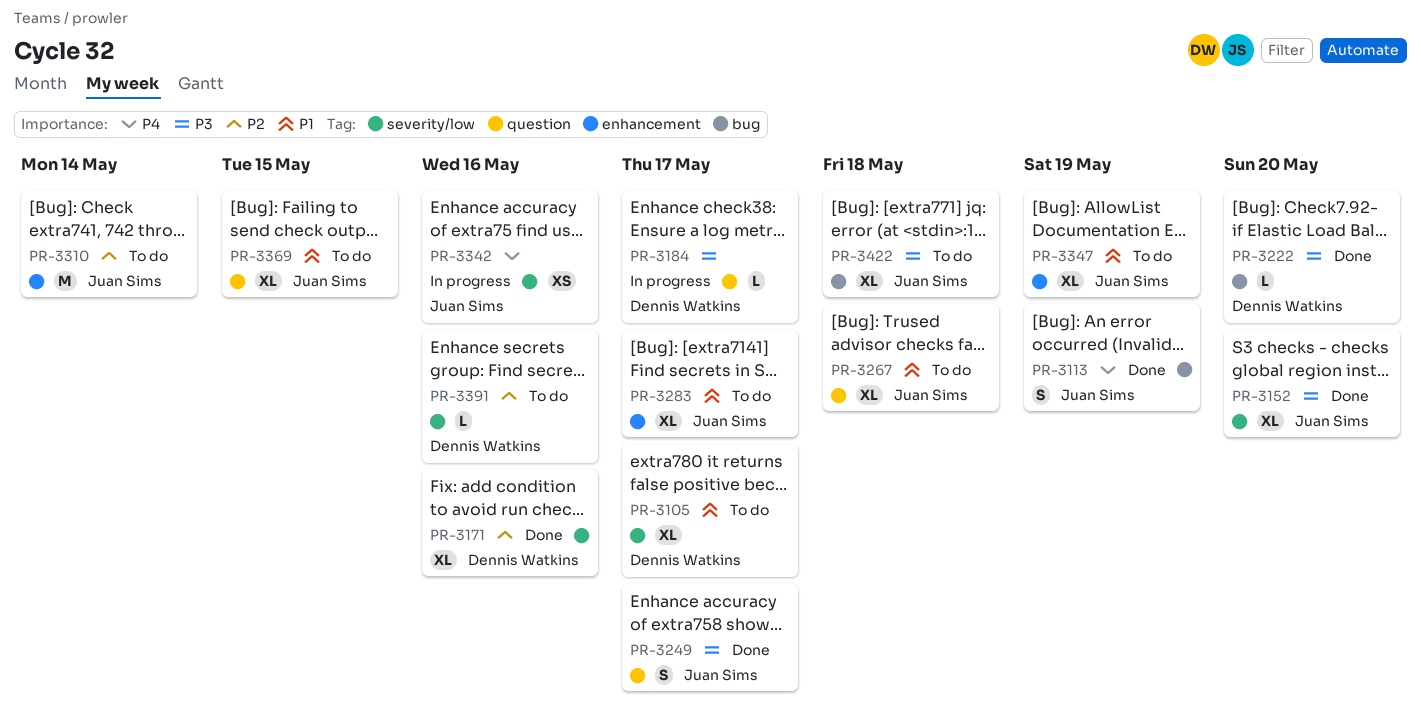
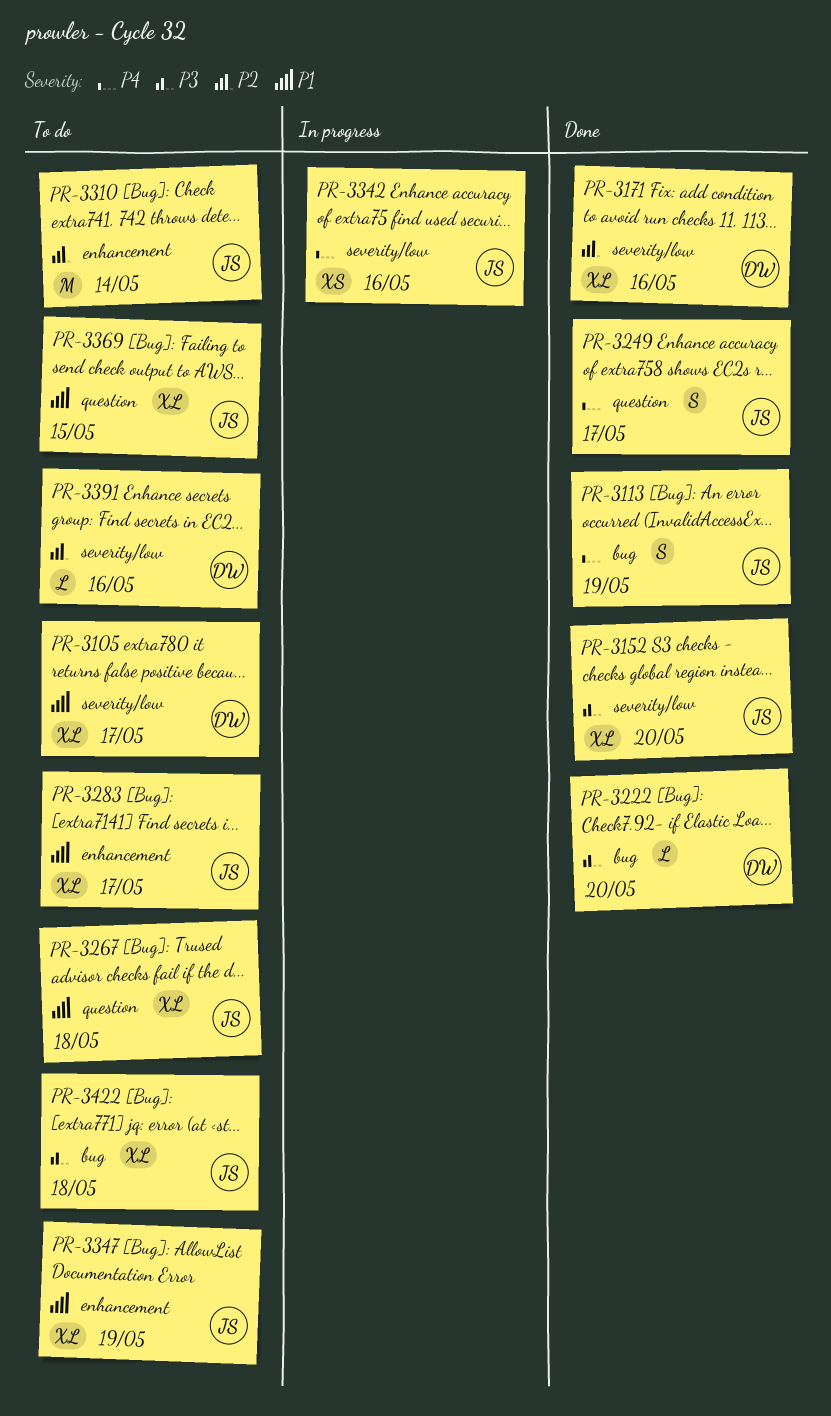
PR-3184: present -> none
PR-3249, priority: P3 -> P4

